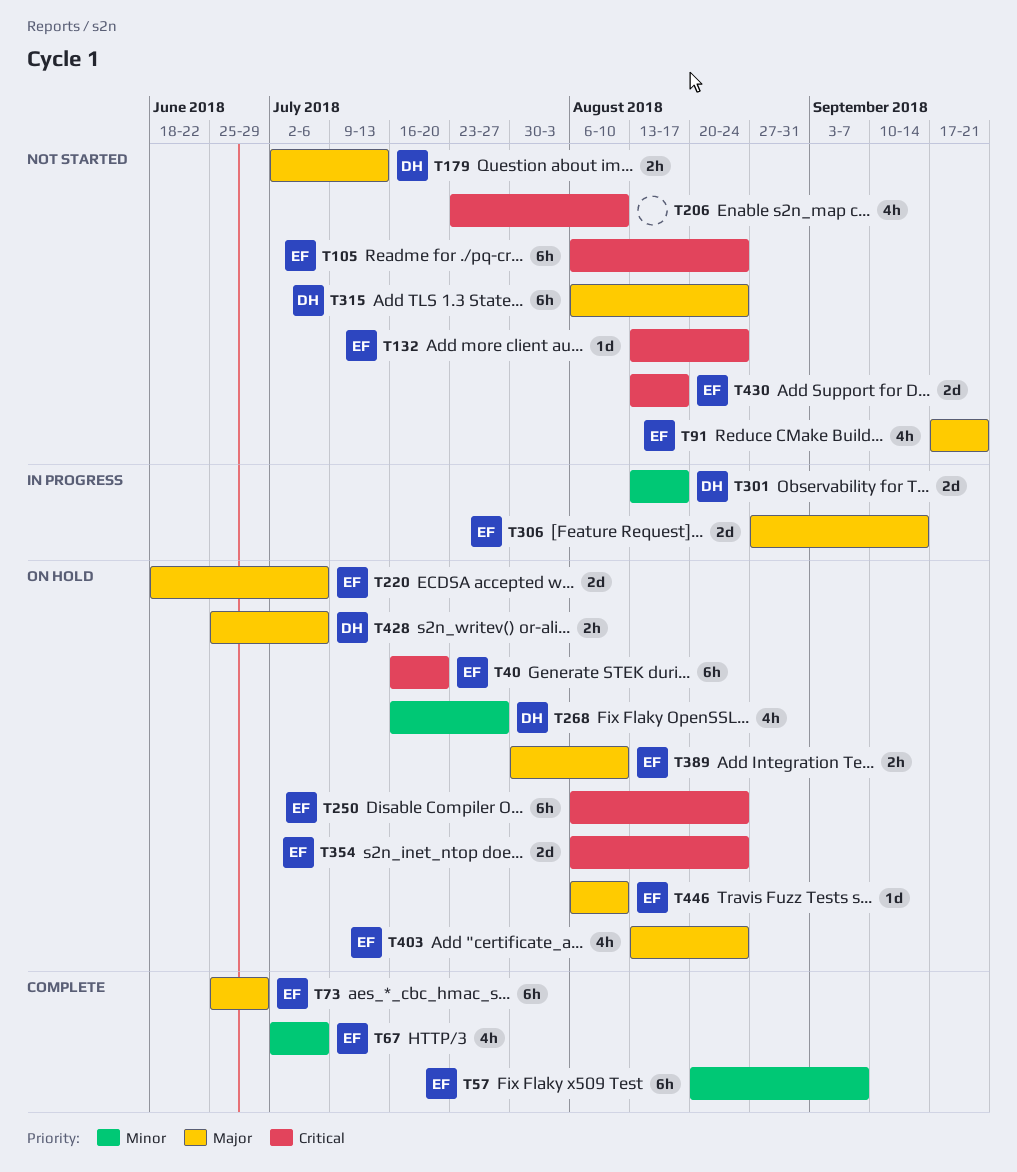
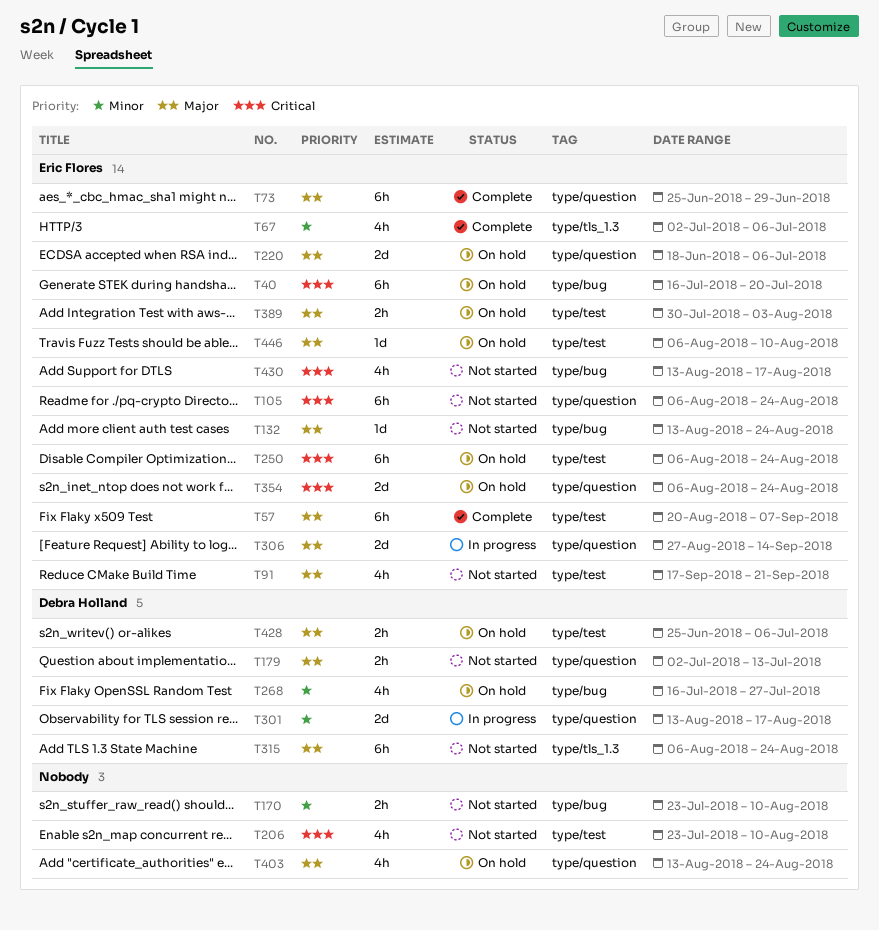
T57, priority: Minor -> Major
T132, priority: Critical -> Major
T170: none -> present
T389, due: Aug 10 -> Aug 3
T403, owner: Eric Flores -> none
T430, estimate: 2d -> 4h

